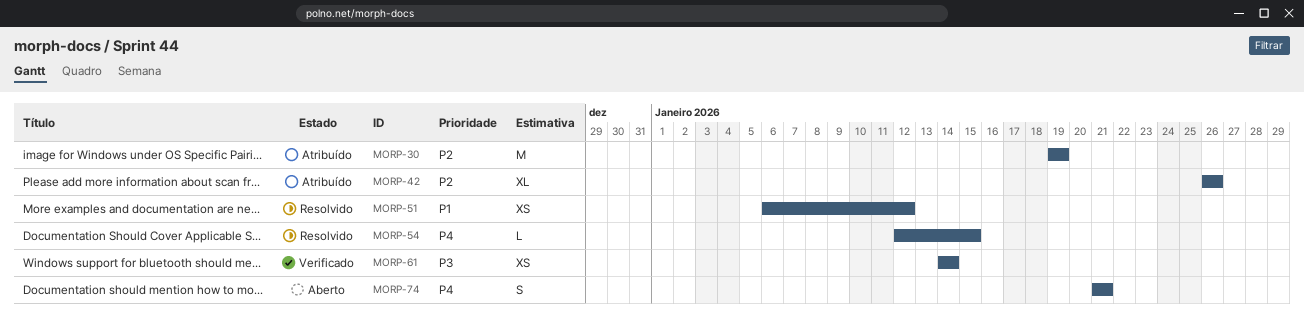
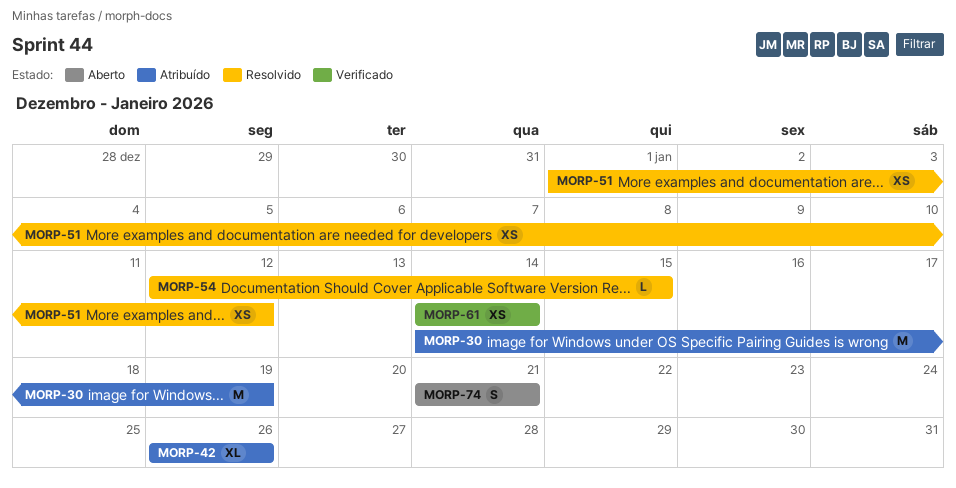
MORP-30, start: Jan 19 -> Jan 14
MORP-51, start: Jan 6 -> Jan 1

